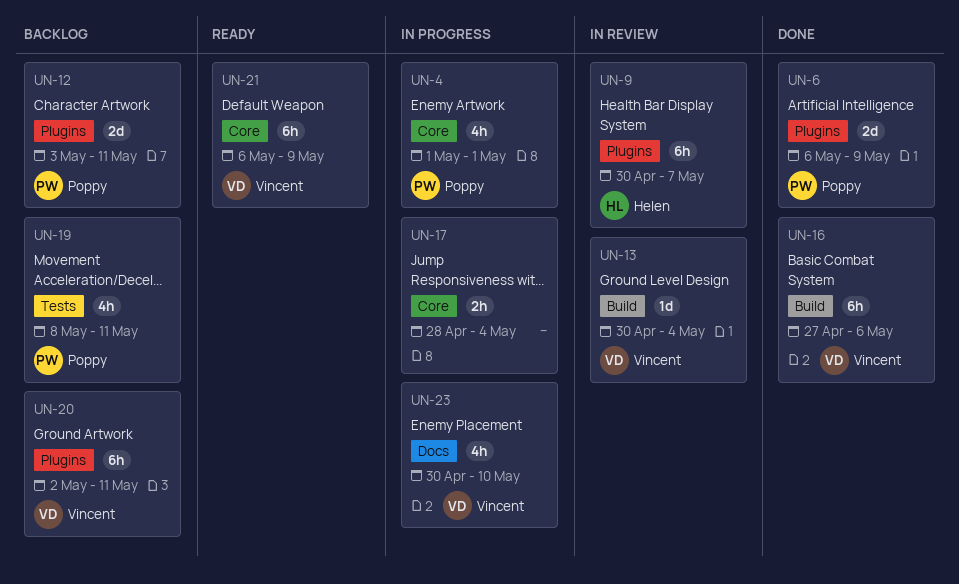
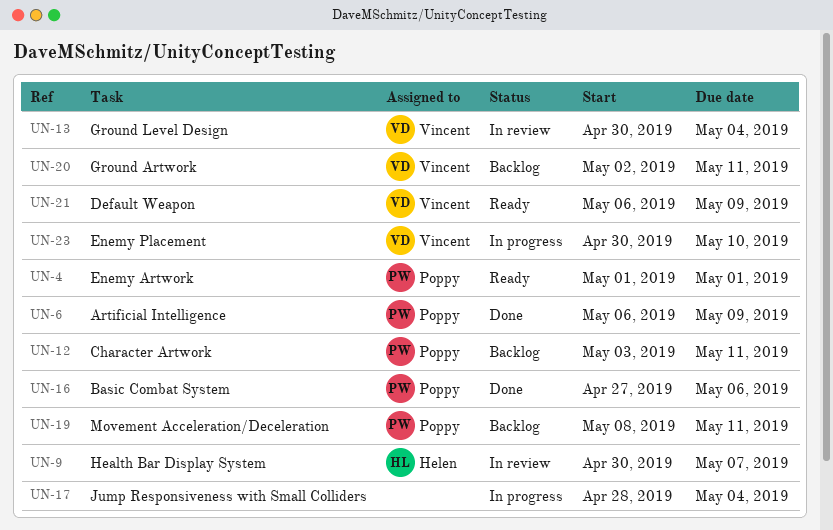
UN-4, status: In progress -> Ready
UN-16, owner: Vincent -> Poppy

